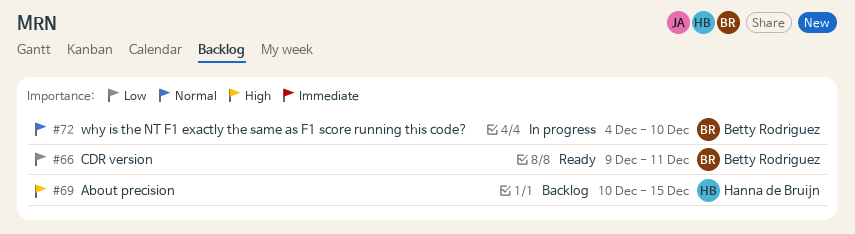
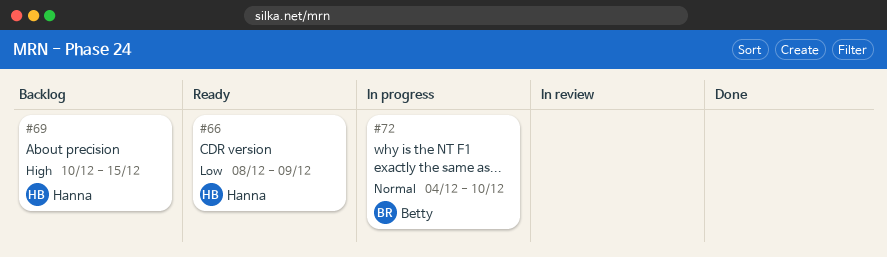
#66, owner: Betty Rodriguez -> Hanna de Bruijn
#66, start: Dec 9 -> Dec 8
#66, due: Dec 11 -> Dec 9

